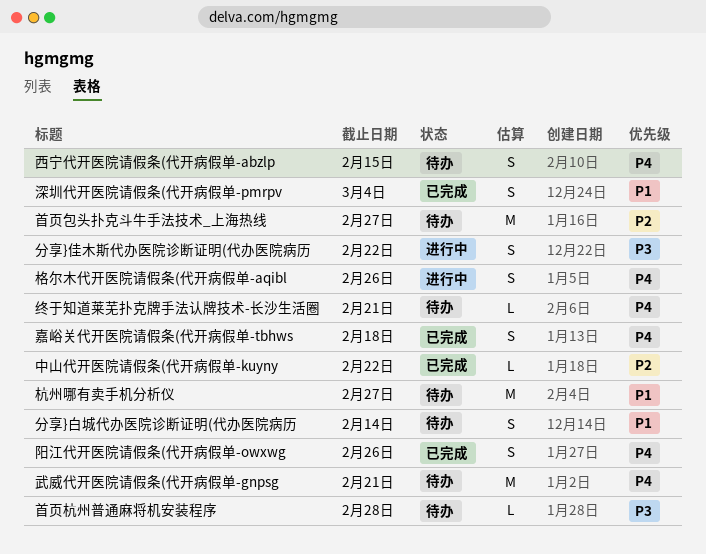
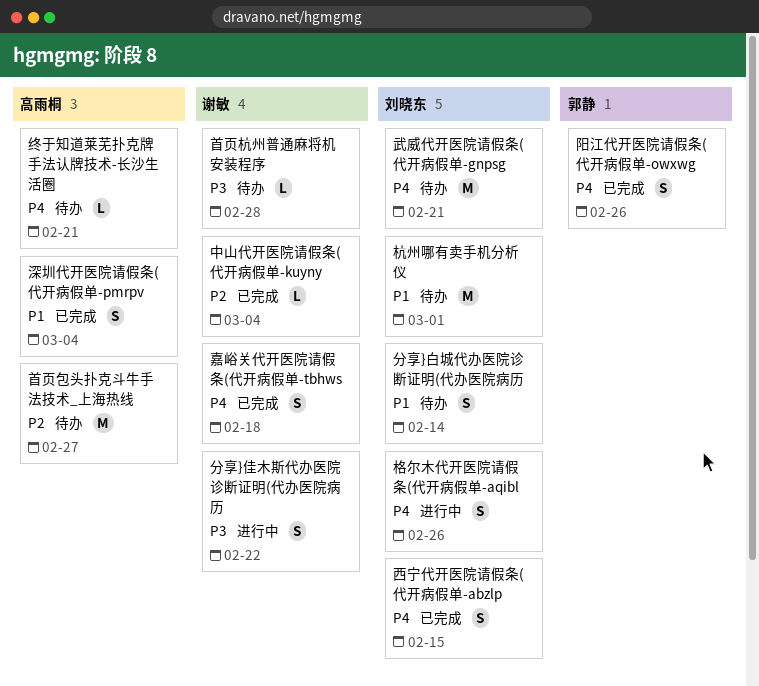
中山代开医院请假条(代开病假单-kuyny, due: Feb 22 -> Mar 4
杭州哪有卖手机分析仪, due: Feb 27 -> Mar 1
西宁代开医院请假条(代开病假单-abzlp, status: 待办 -> 已完成

